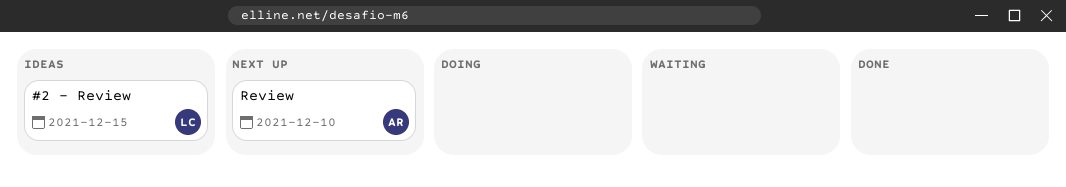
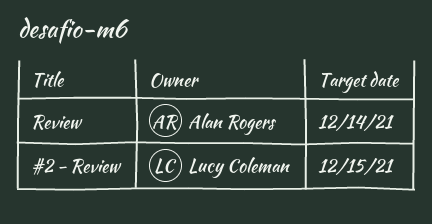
Review, due: Dec 10 -> Dec 14

